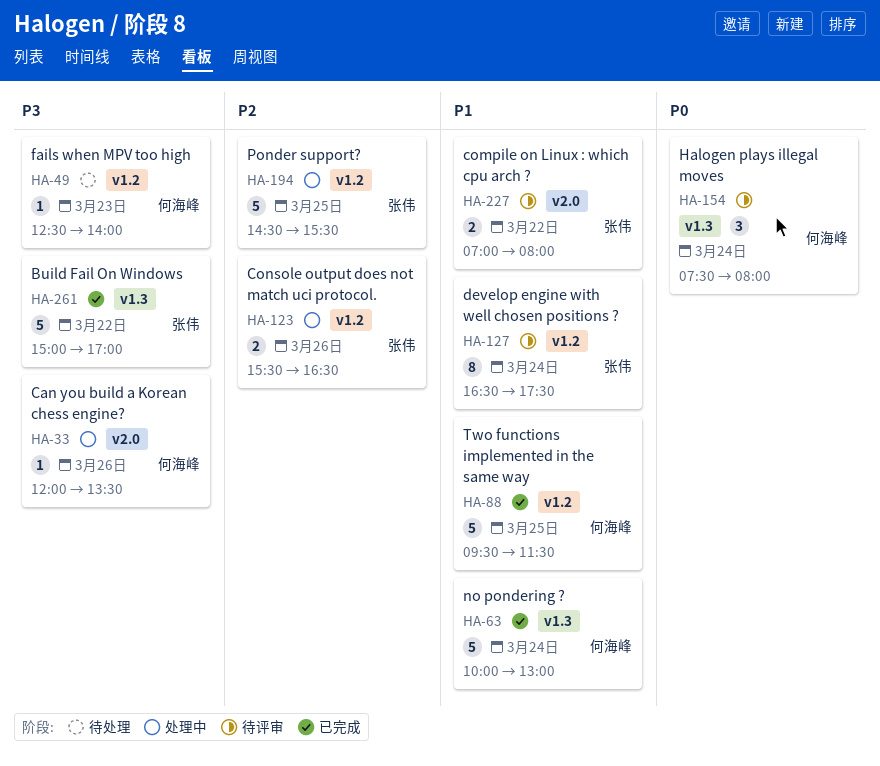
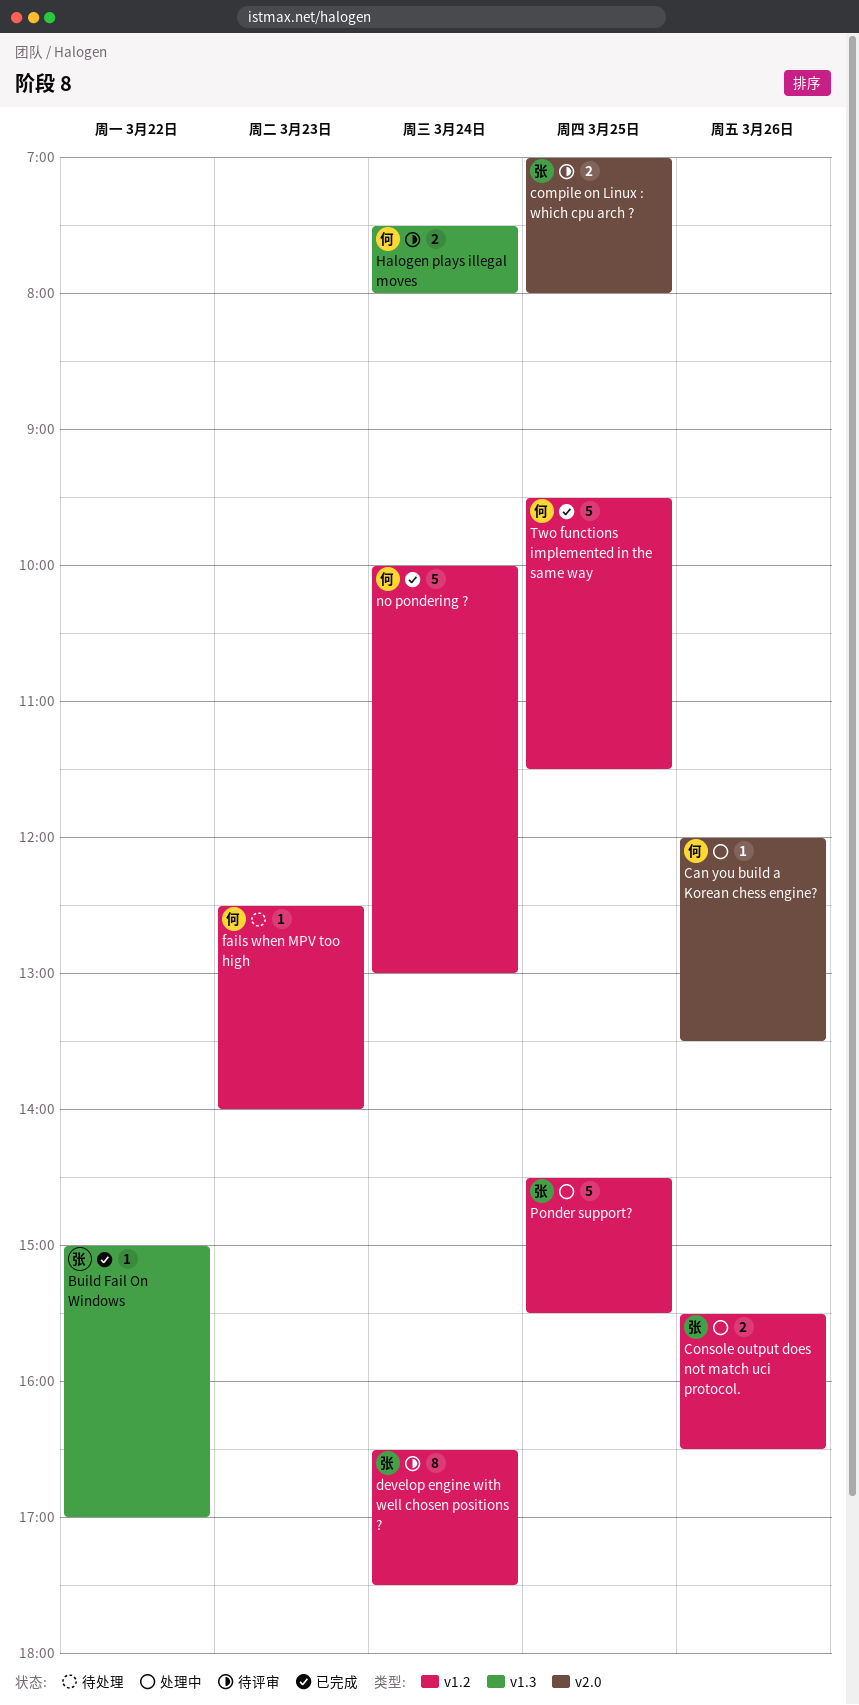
Build Fail On Windows, estimate: 5 -> 1
compile on Linux : which cpu arch ?, day: Mar 22 -> Mar 25
Halogen plays illegal moves, estimate: 3 -> 2
no pondering ?, label: v1.3 -> v1.2

